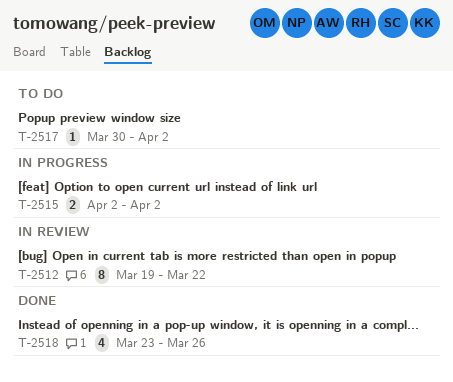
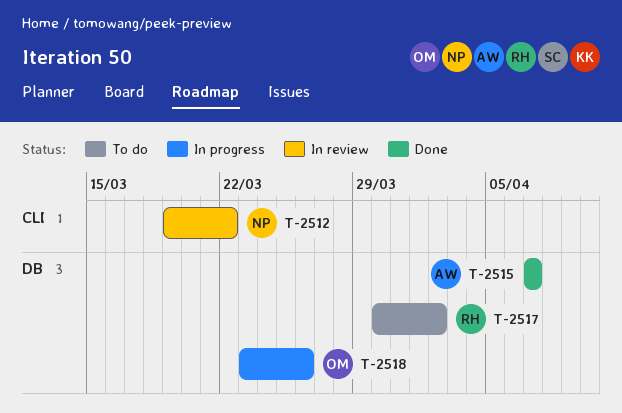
T-2515, status: In progress -> Done
T-2515, start: Apr 2 -> Apr 7
T-2515, due: Apr 2 -> Apr 7
T-2518, status: Done -> In progress

